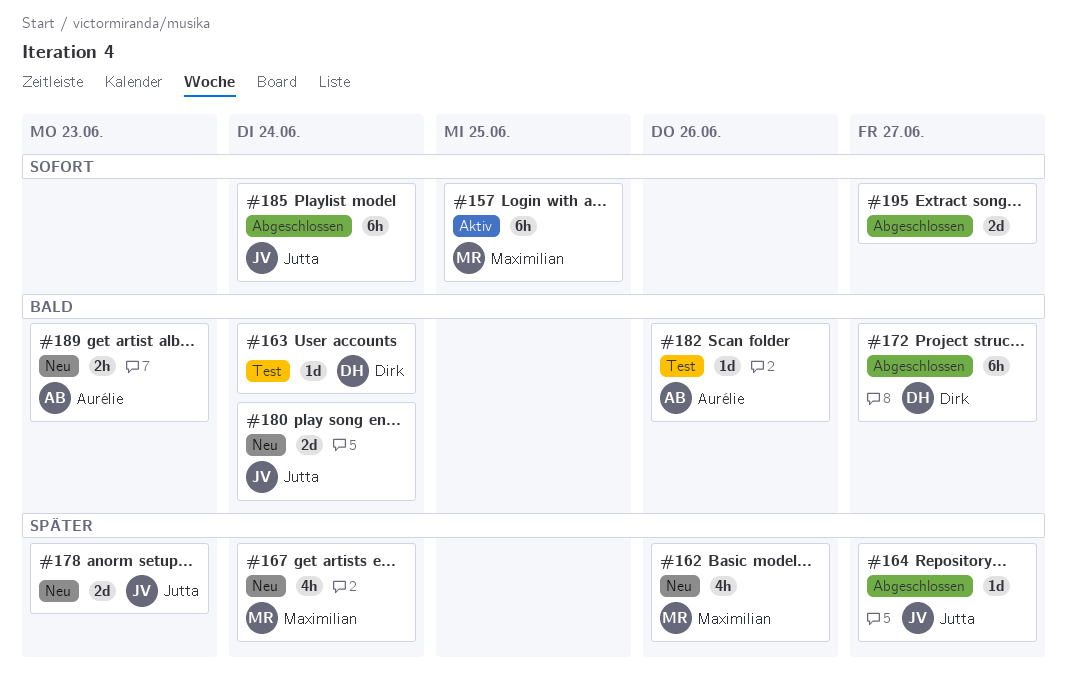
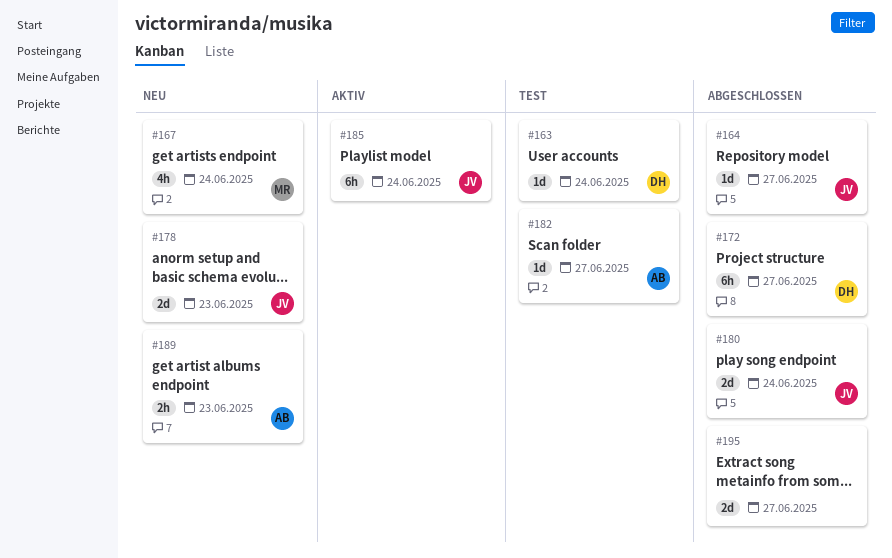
#157: present -> none
#162: present -> none
#180, status: Neu -> Abgeschlossen
#182, due: Jun 26 -> Jun 27
#185, status: Abgeschlossen -> Aktiv

